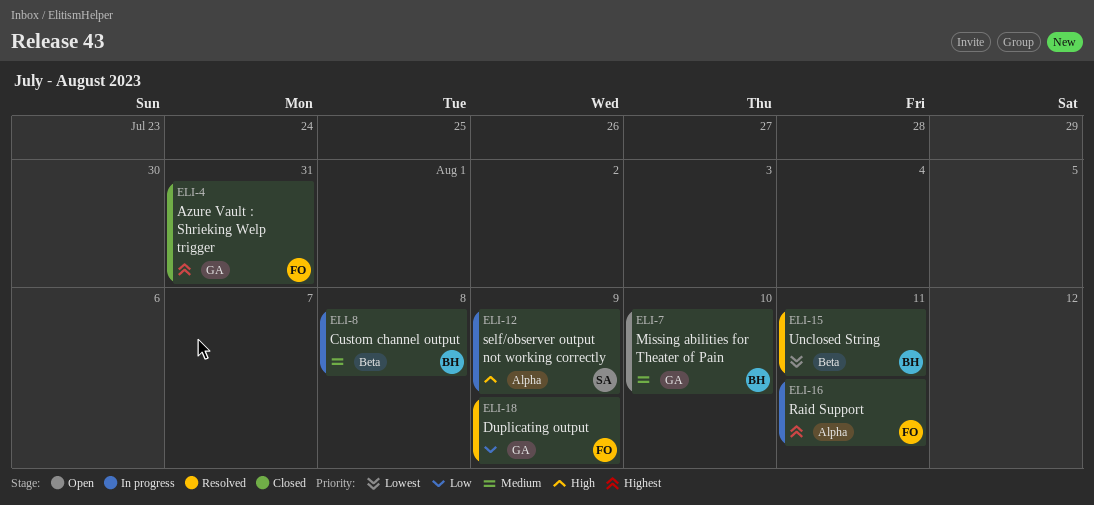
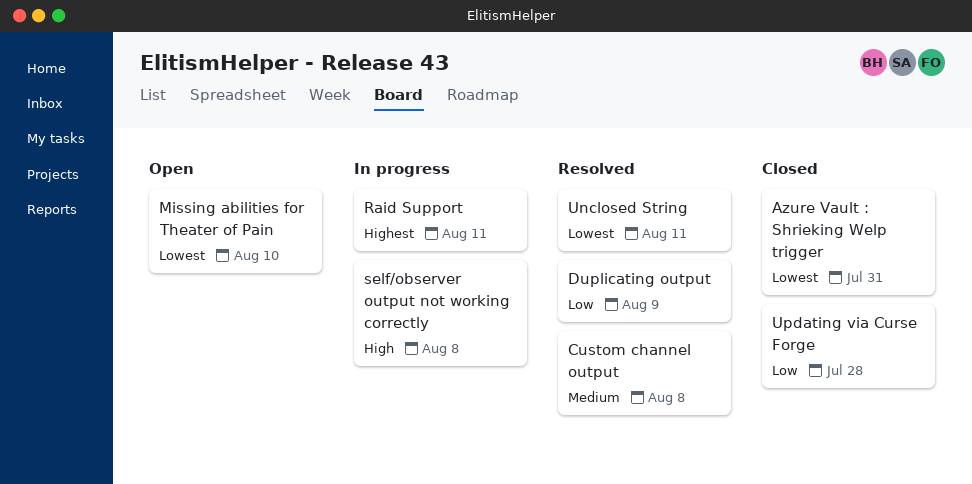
Azure Vault : Shrieking Welp trigger, priority: Highest -> Lowest
Custom channel output, status: In progress -> Resolved
Missing abilities for Theater of Pain, priority: Medium -> Lowest
self/observer output not working correctly, due: Aug 9 -> Aug 8
Updating via Curse Forge: none -> present

